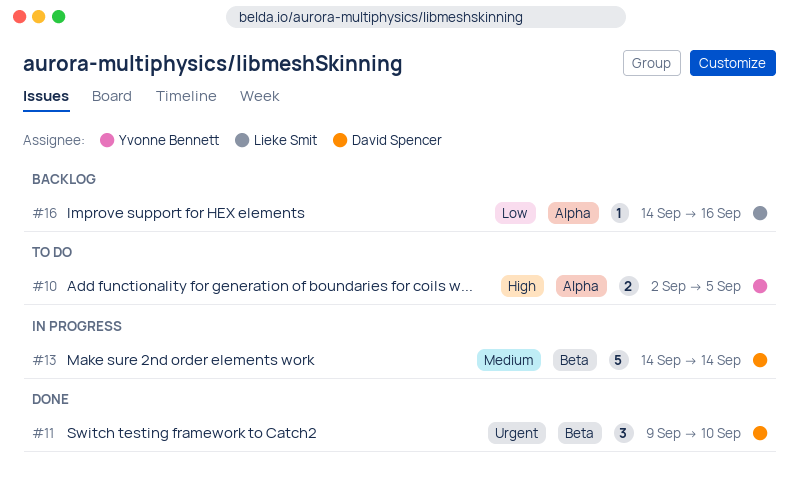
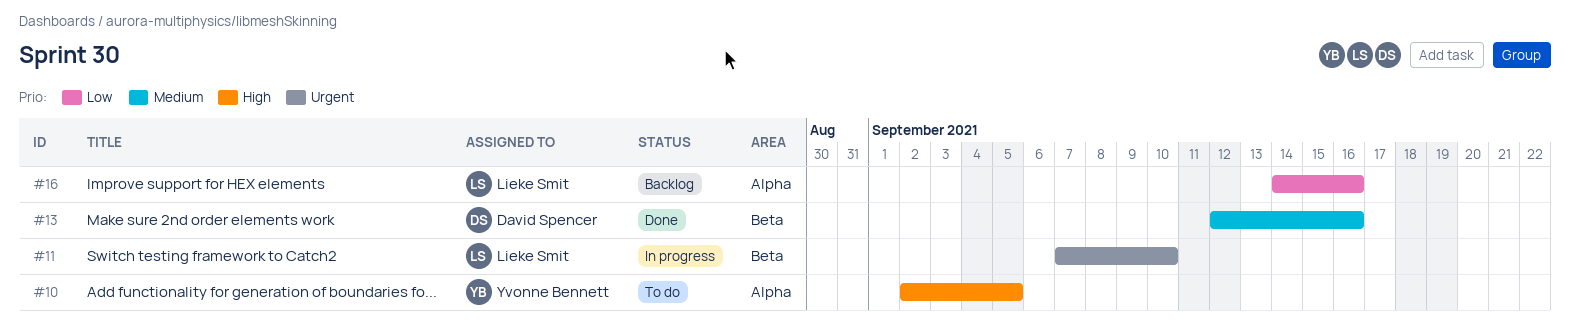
#11, status: Done -> In progress
#11, owner: David Spencer -> Lieke Smit
#11, start: Sep 9 -> Sep 7
#13, status: In progress -> Done
#13, start: Sep 14 -> Sep 12
#13, due: Sep 14 -> Sep 16

